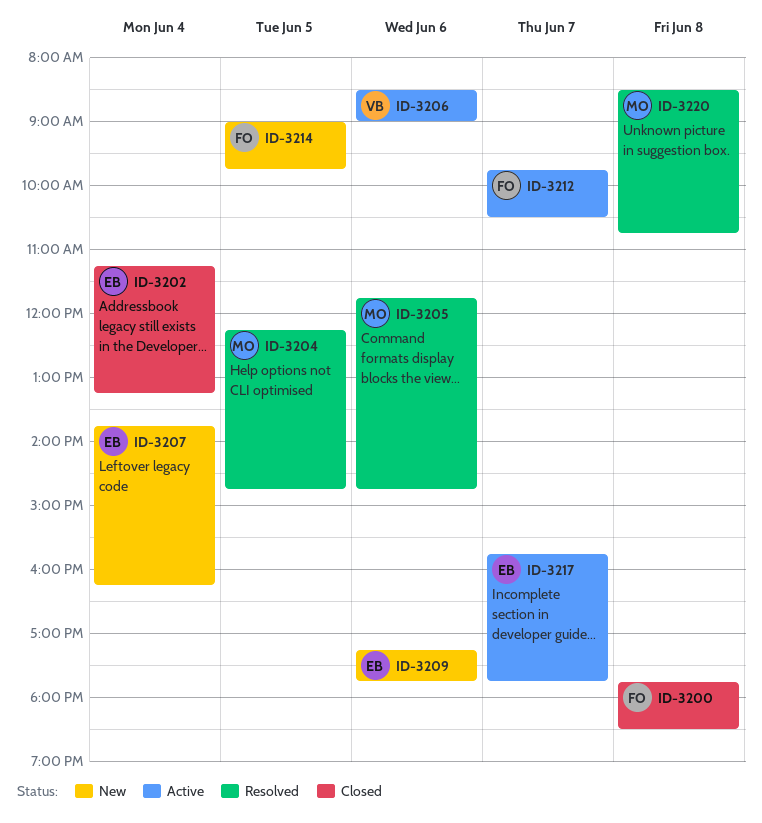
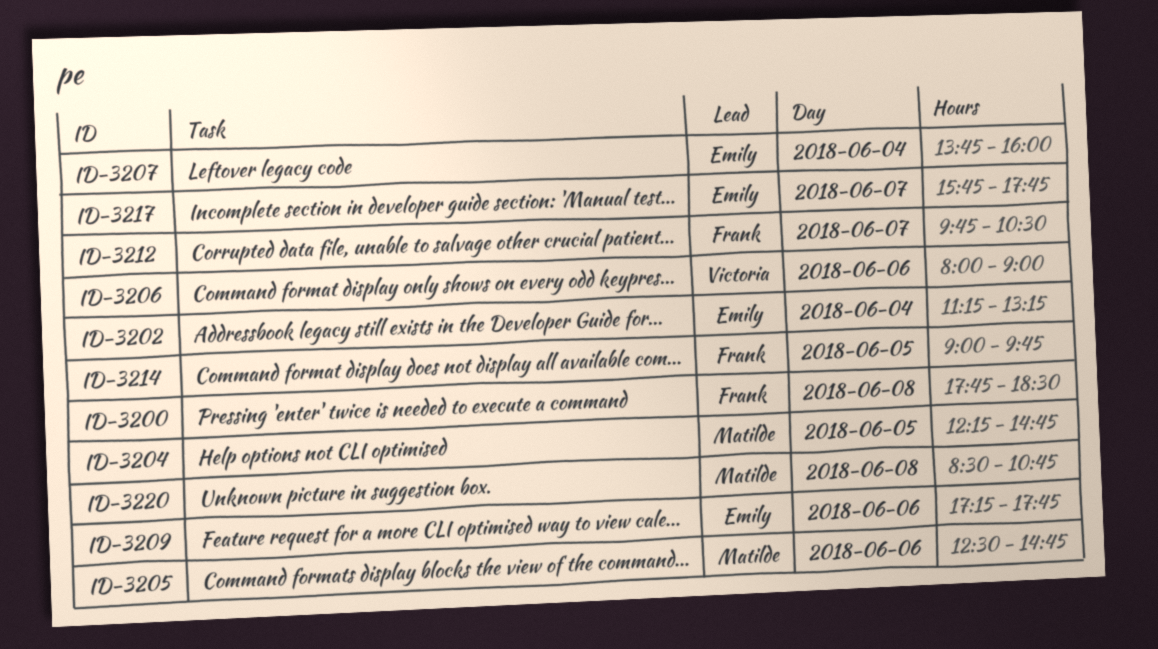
ID-3205, begins: 11:45 -> 12:30
ID-3206, begins: 08:30 -> 08:00
ID-3207, ends: 16:15 -> 16:00

